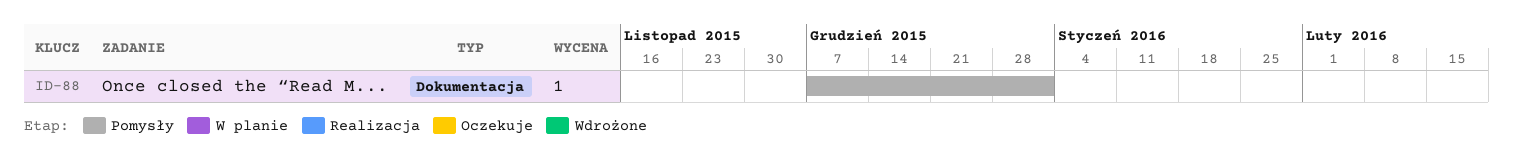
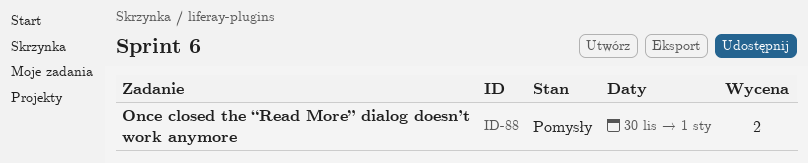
ID-88, estimate: 1 -> 2
ID-88, start: Dec 7 -> Nov 30

